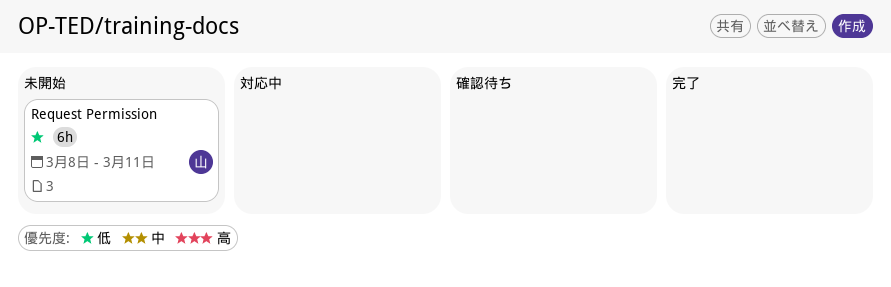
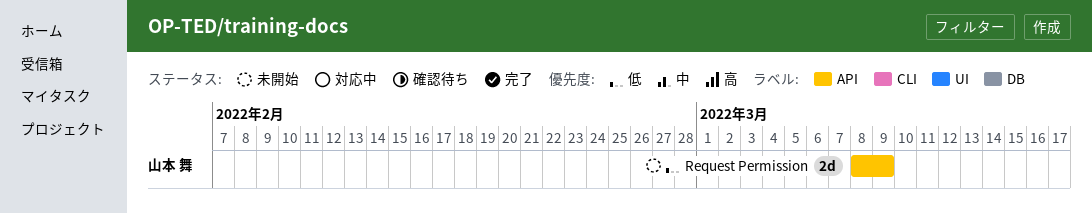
Request Permission, estimate: 6h -> 2d
Request Permission, due: Mar 11 -> Mar 9

